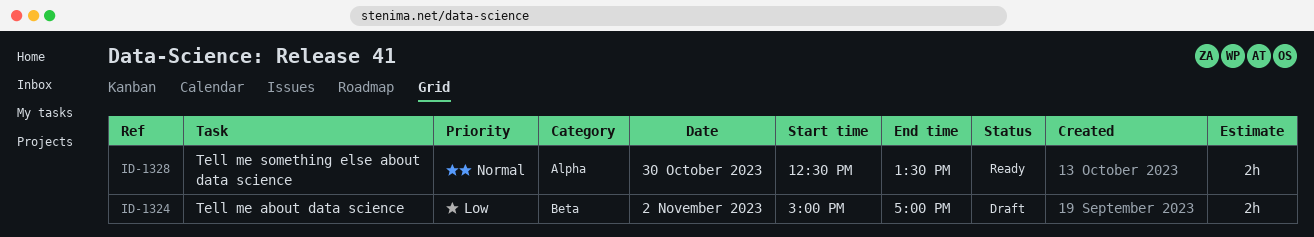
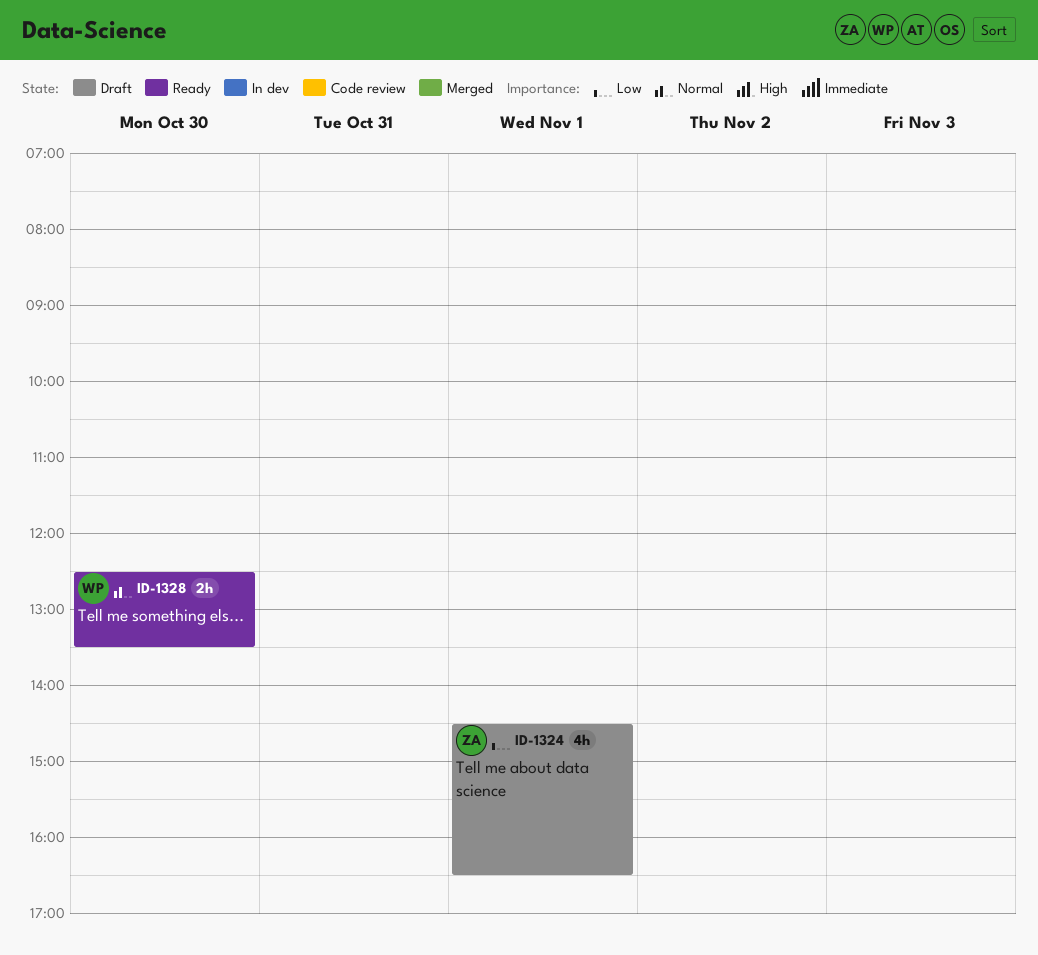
ID-1324, estimate: 2h -> 4h
ID-1324, day: Nov 2 -> Nov 1
ID-1324, begins: 15:00 -> 14:30
ID-1324, ends: 17:00 -> 16:30

